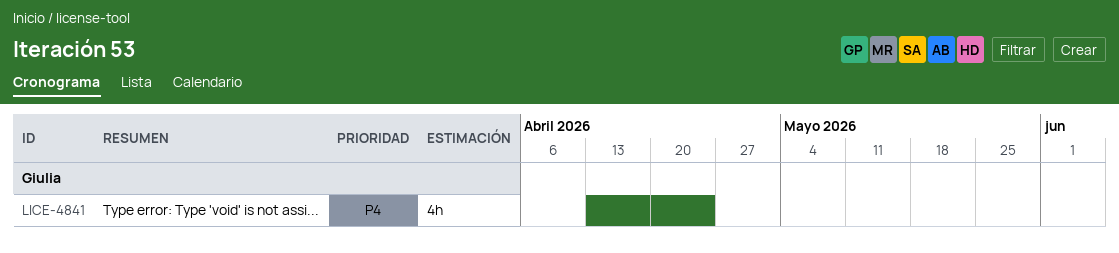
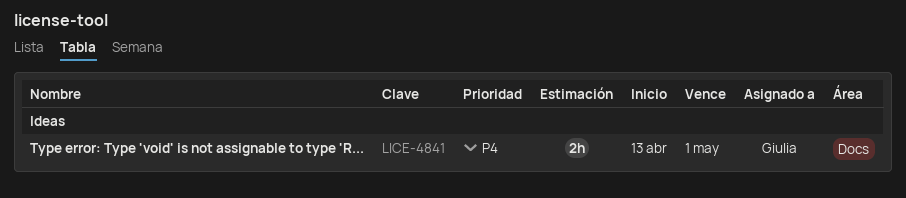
LICE-4841, estimate: 4h -> 2h
LICE-4841, due: Apr 24 -> May 1

